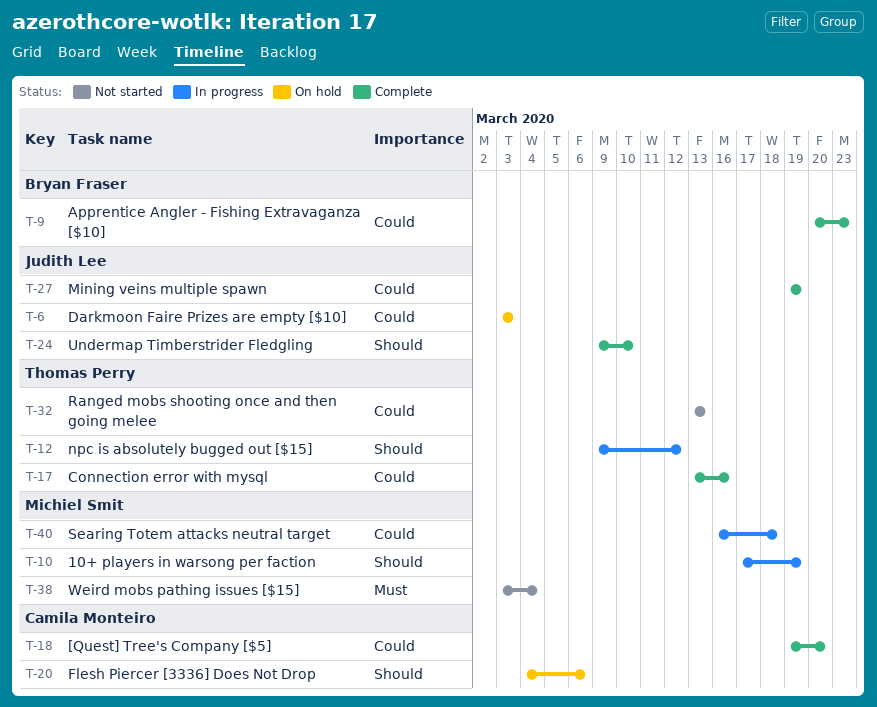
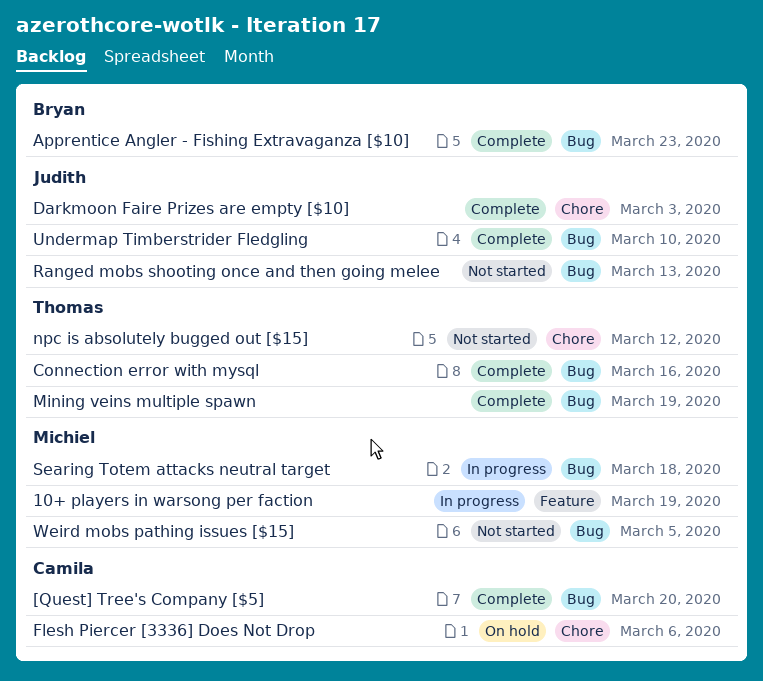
Darkmoon Faire Prizes are empty [$10], status: On hold -> Complete
Mining veins multiple spawn, owner: Judith Lee -> Thomas Perry
npc is absolutely bugged out [$15], status: In progress -> Not started
Ranged mobs shooting once and then going melee, owner: Thomas Perry -> Judith Lee
Weird mobs pathing issues [$15], due: Mar 4 -> Mar 5

